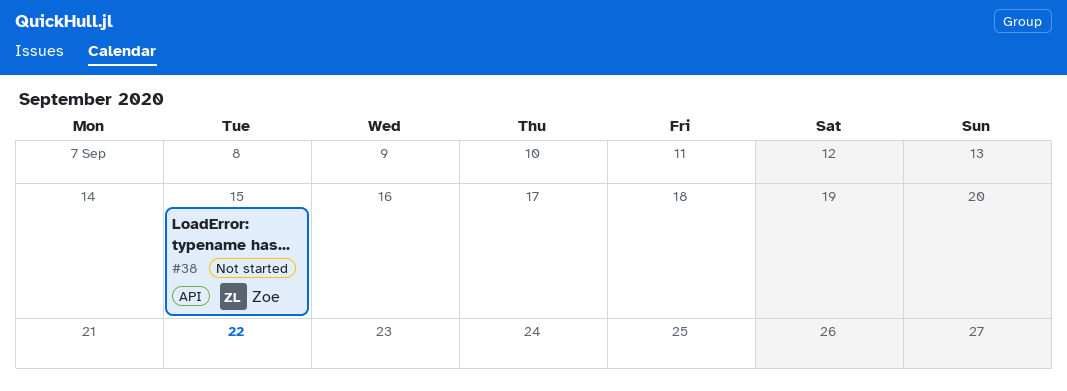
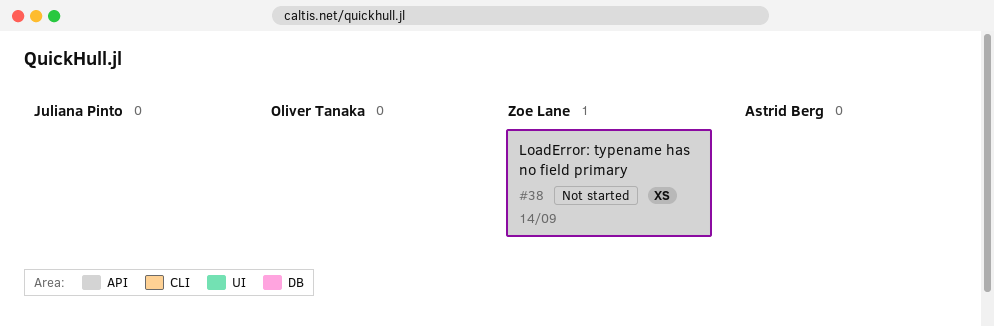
#38, due: Sep 15 -> Sep 14

